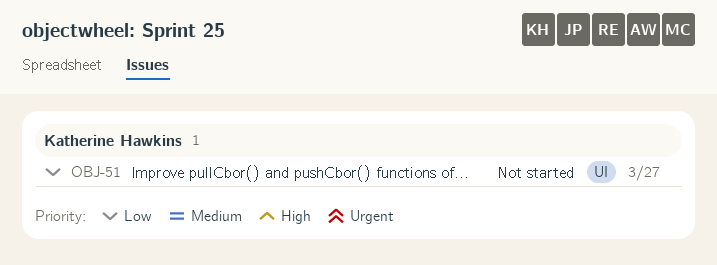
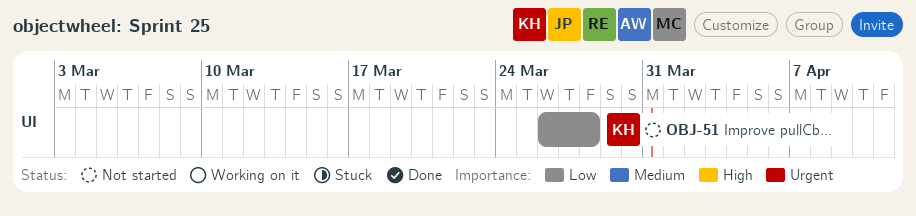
OBJ-51, due: Mar 27 -> Mar 28

